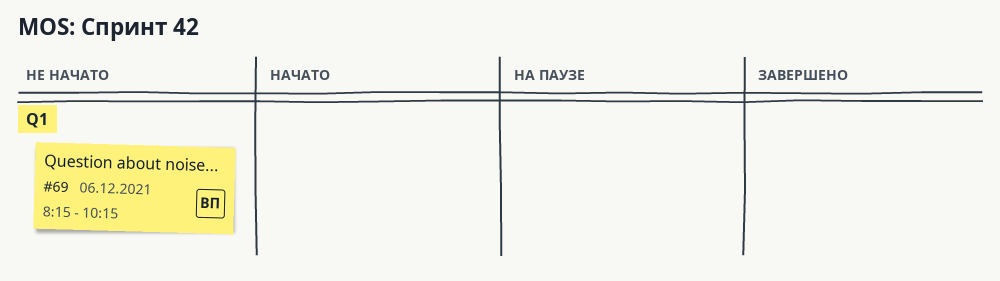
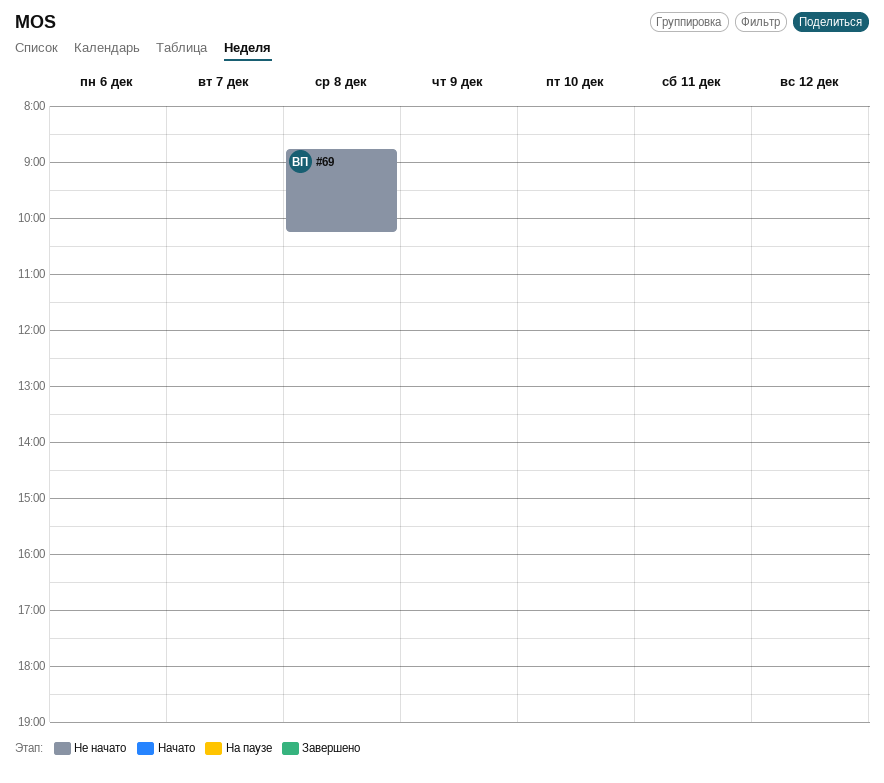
#69, day: Dec 6 -> Dec 8
#69, begins: 08:15 -> 08:45

